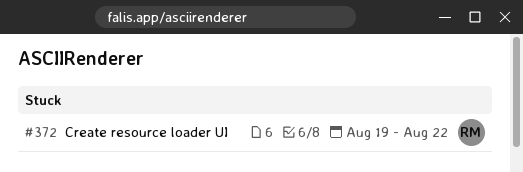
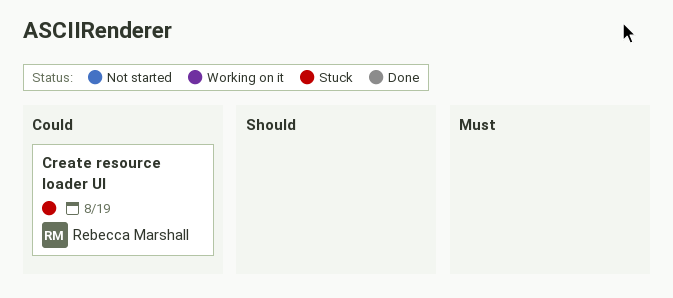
Create resource loader UI, due: Aug 22 -> Aug 19

